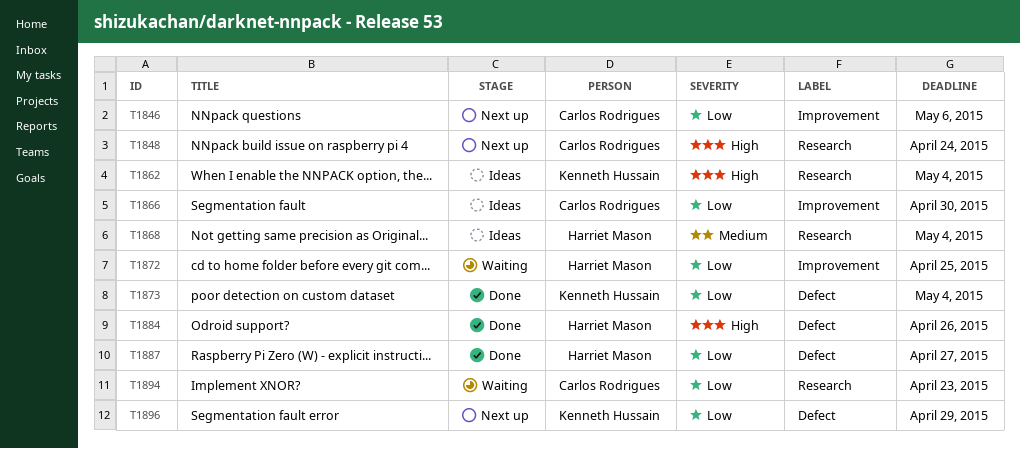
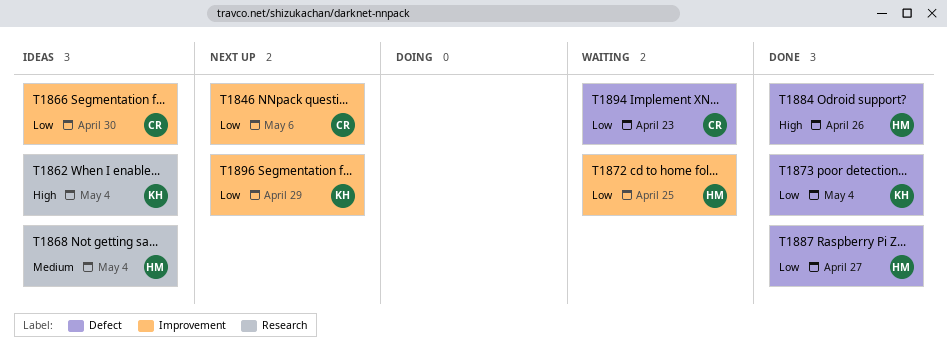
T1848: present -> none
T1894, label: Research -> Defect
T1896, label: Defect -> Improvement

